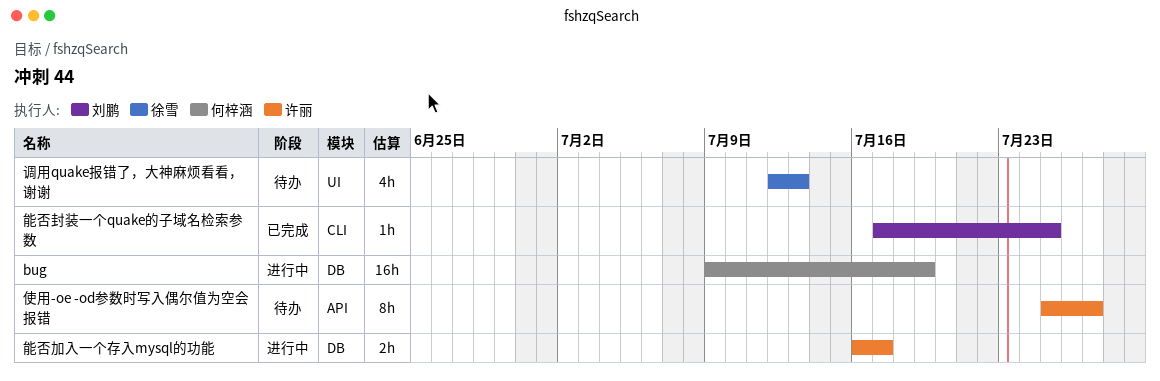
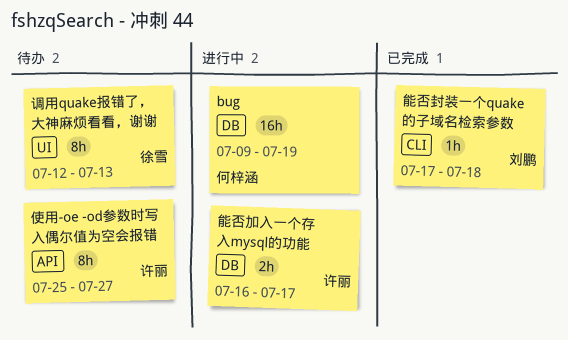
能否封装一个quake的子域名检索参数, due: Jul 25 -> Jul 18
调用quake报错了，大神麻烦看看，谢谢, estimate: 4h -> 8h

